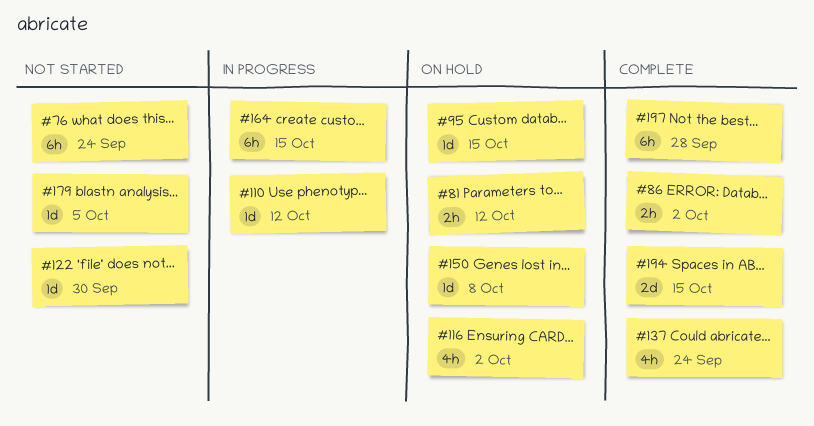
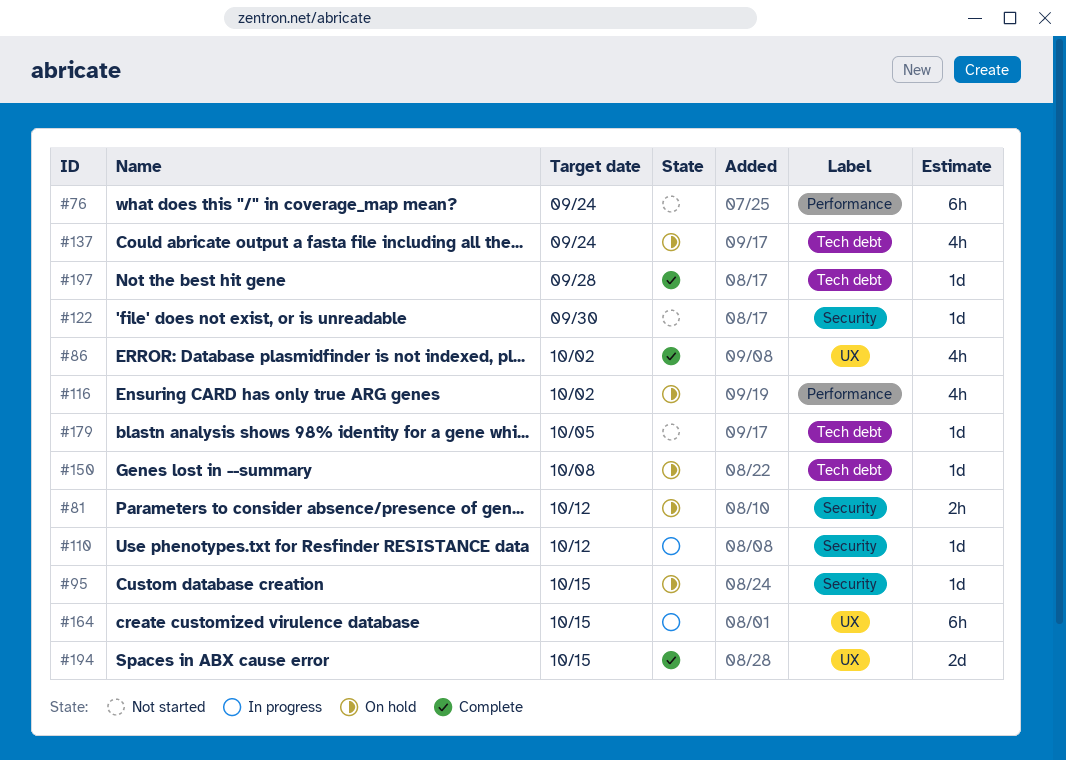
#86, estimate: 2h -> 4h
#137, status: Complete -> On hold
#197, estimate: 6h -> 1d

